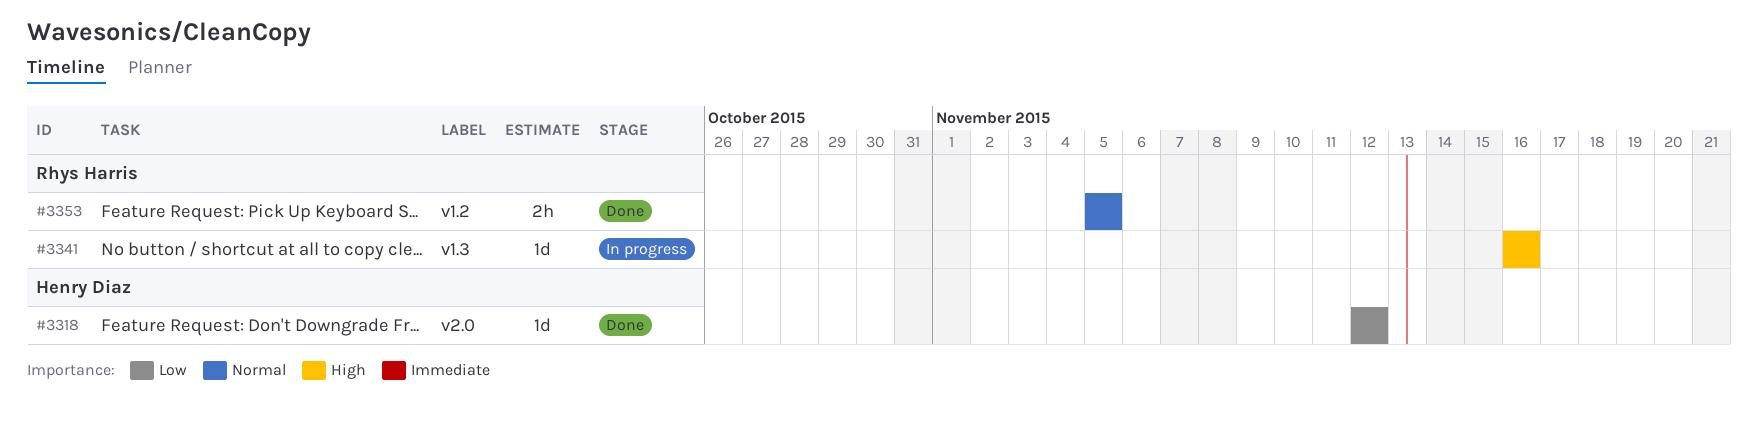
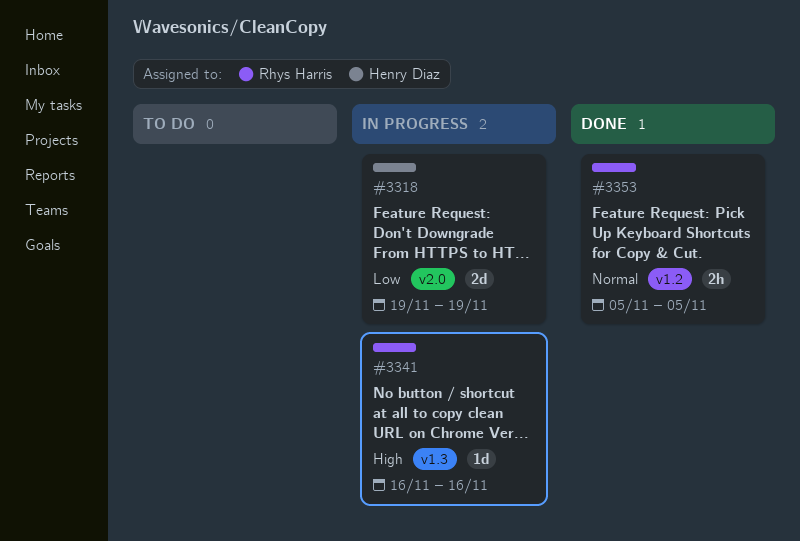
#3318, status: Done -> In progress
#3318, estimate: 1d -> 2d
#3318, start: Nov 12 -> Nov 19
#3318, due: Nov 12 -> Nov 19

